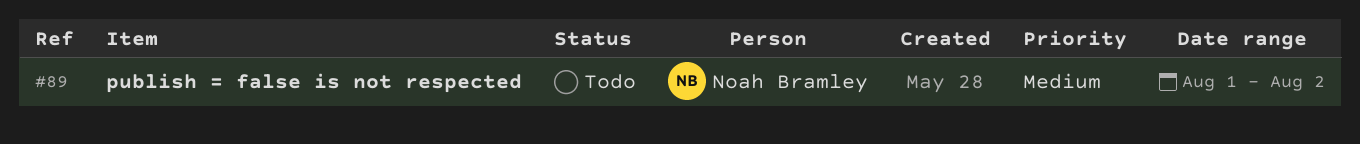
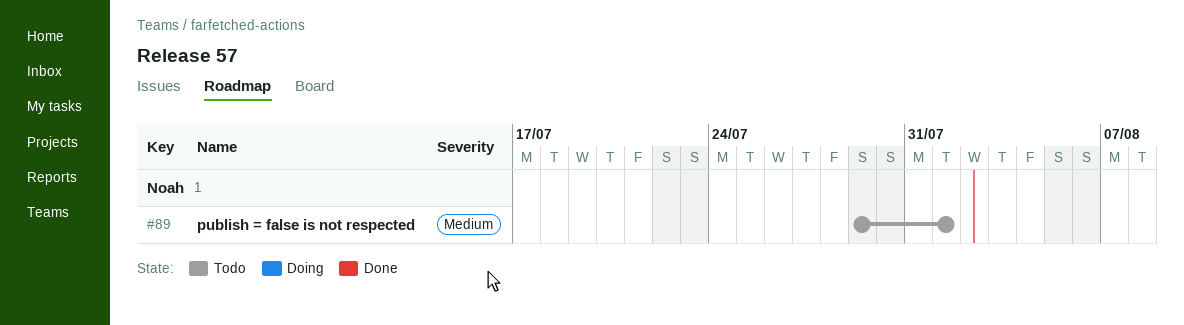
#89, start: Aug 1 -> Jul 29
#89, due: Aug 2 -> Aug 1

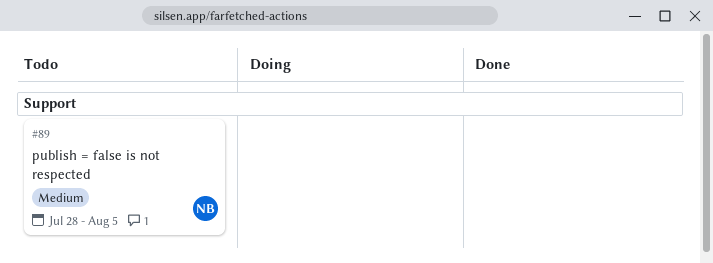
#89, start: Jul 29 -> Jul 28
#89, due: Aug 1 -> Aug 5

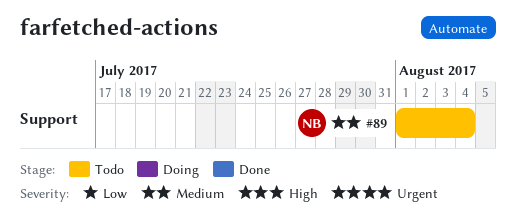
#89, start: Jul 28 -> Aug 1
#89, due: Aug 5 -> Aug 4

